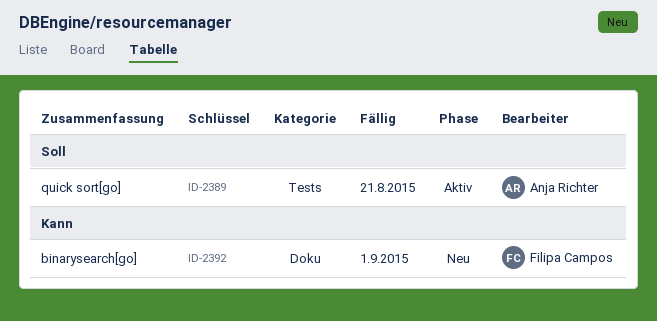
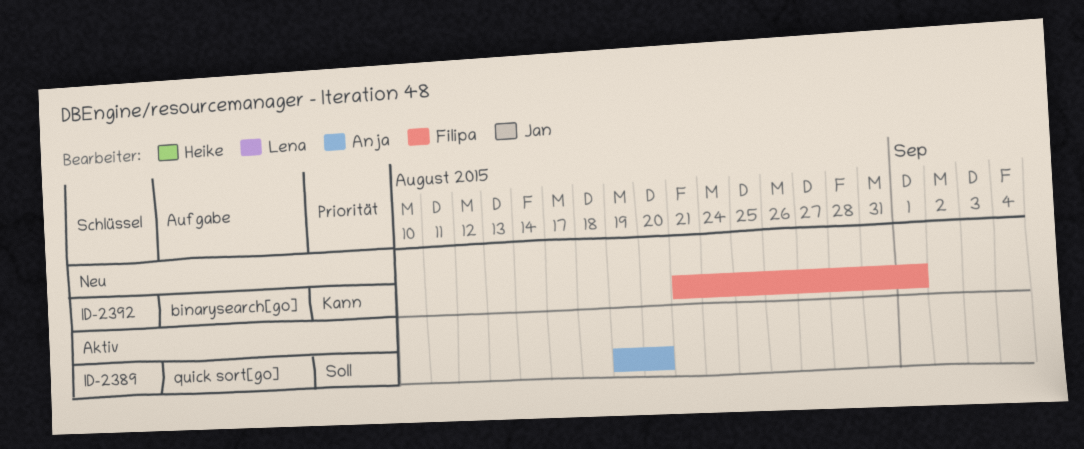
ID-2389, due: Aug 21 -> Aug 20

